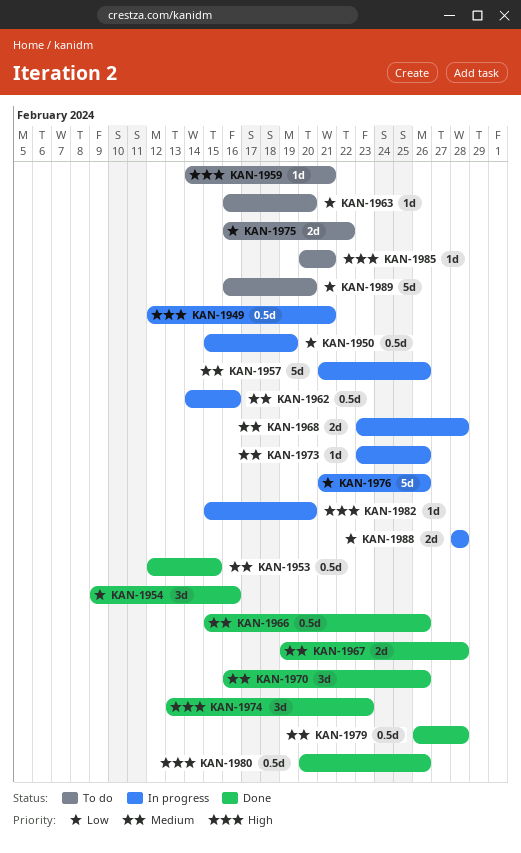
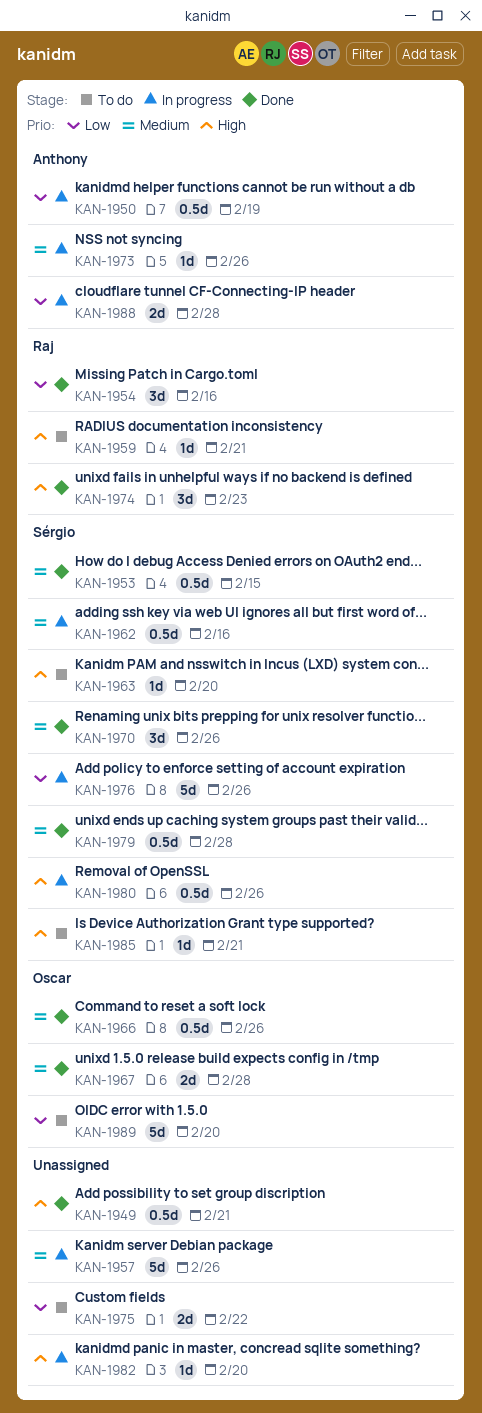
KAN-1949, status: In progress -> Done
KAN-1963, priority: Low -> High
KAN-1968: present -> none
KAN-1980, status: Done -> In progress

